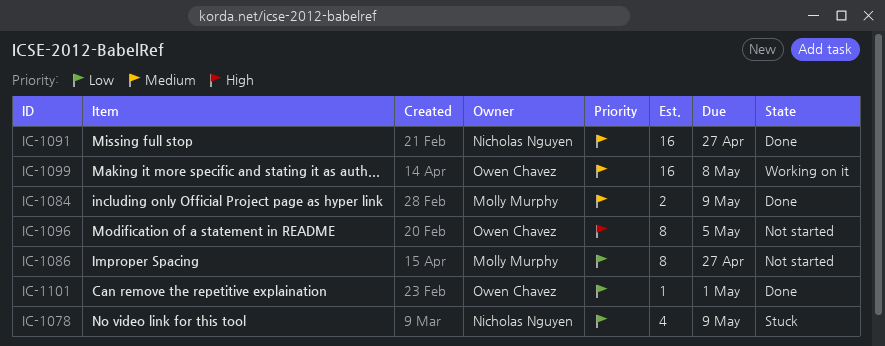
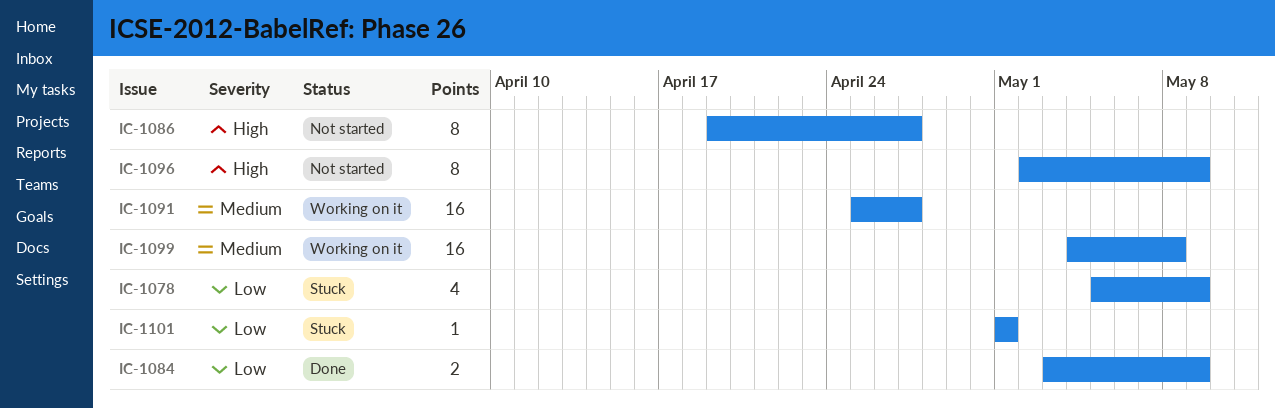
IC-1084, priority: Medium -> Low
IC-1086, priority: Low -> High
IC-1091, status: Done -> Working on it
IC-1096, due: May 5 -> May 9
IC-1101, status: Done -> Stuck

